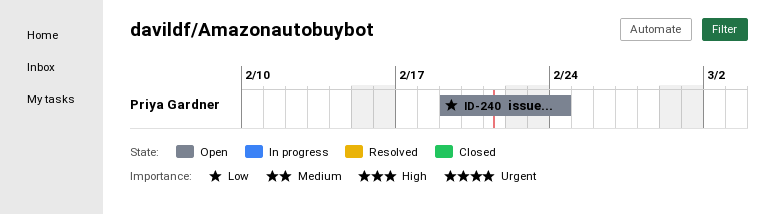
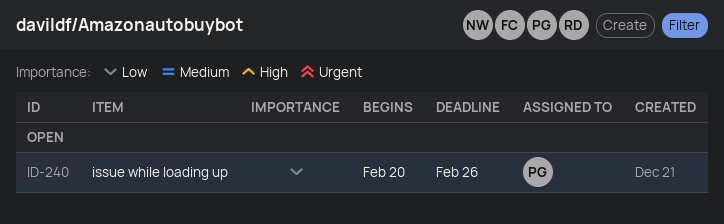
ID-240, start: Feb 19 -> Feb 20
ID-240, due: Feb 24 -> Feb 26

